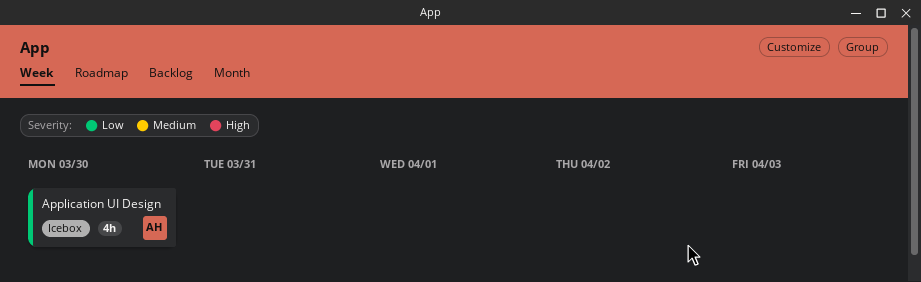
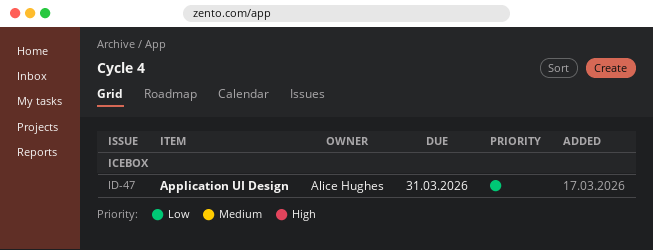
Application UI Design, due: Mar 30 -> Mar 31

